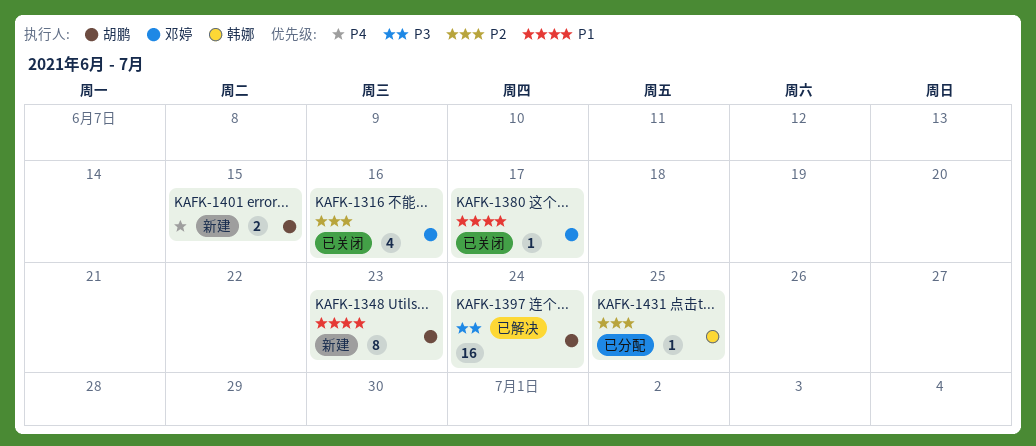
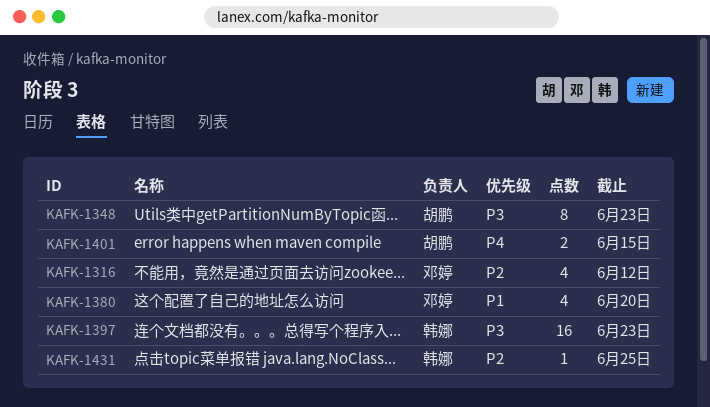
KAFK-1316, due: Jun 16 -> Jun 12
KAFK-1348, priority: P1 -> P3
KAFK-1380, estimate: 1 -> 4
KAFK-1380, due: Jun 17 -> Jun 20
KAFK-1397, owner: 胡鹏 -> 韩娜
KAFK-1397, due: Jun 24 -> Jun 23

